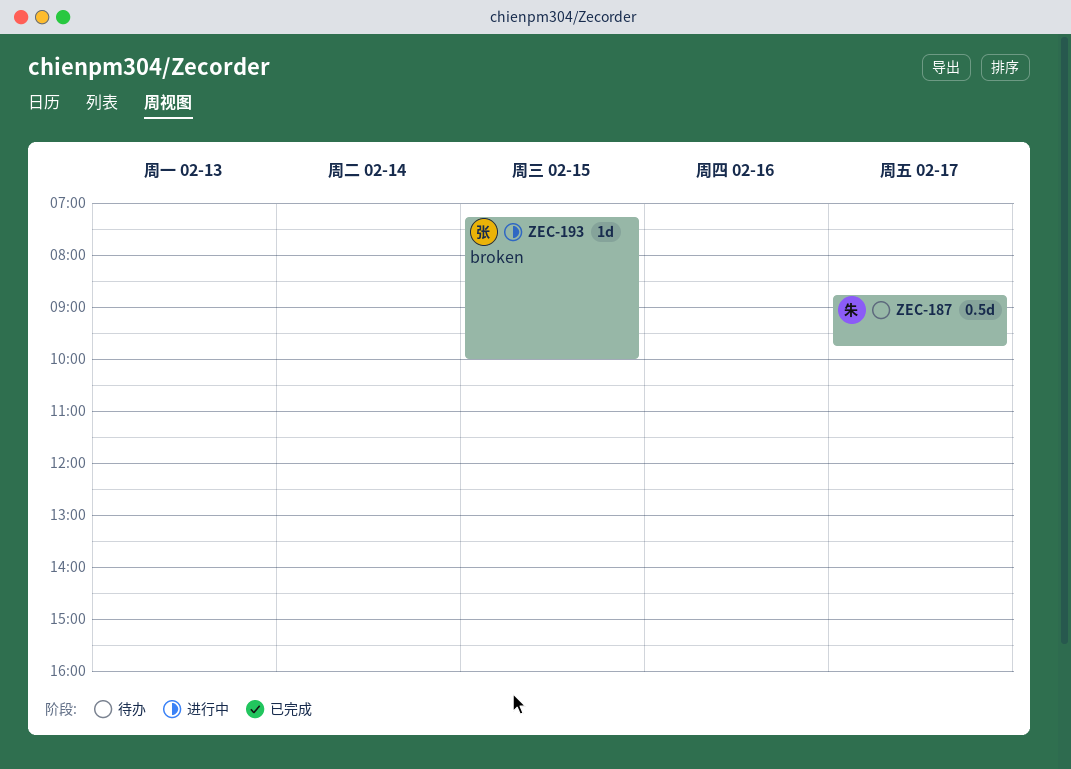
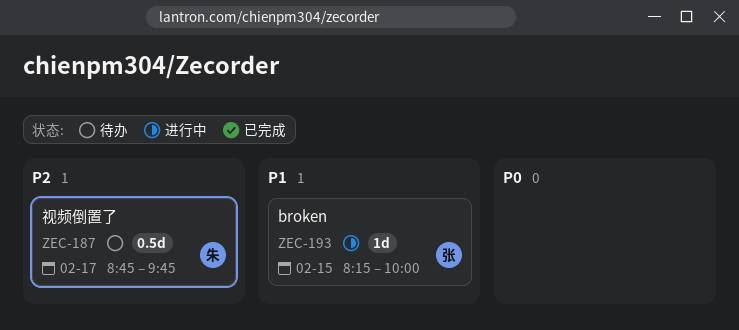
ZEC-193, begins: 07:15 -> 08:15

